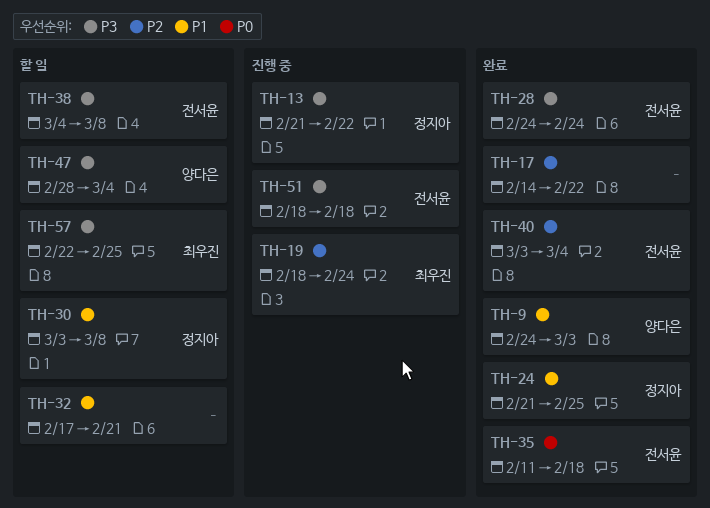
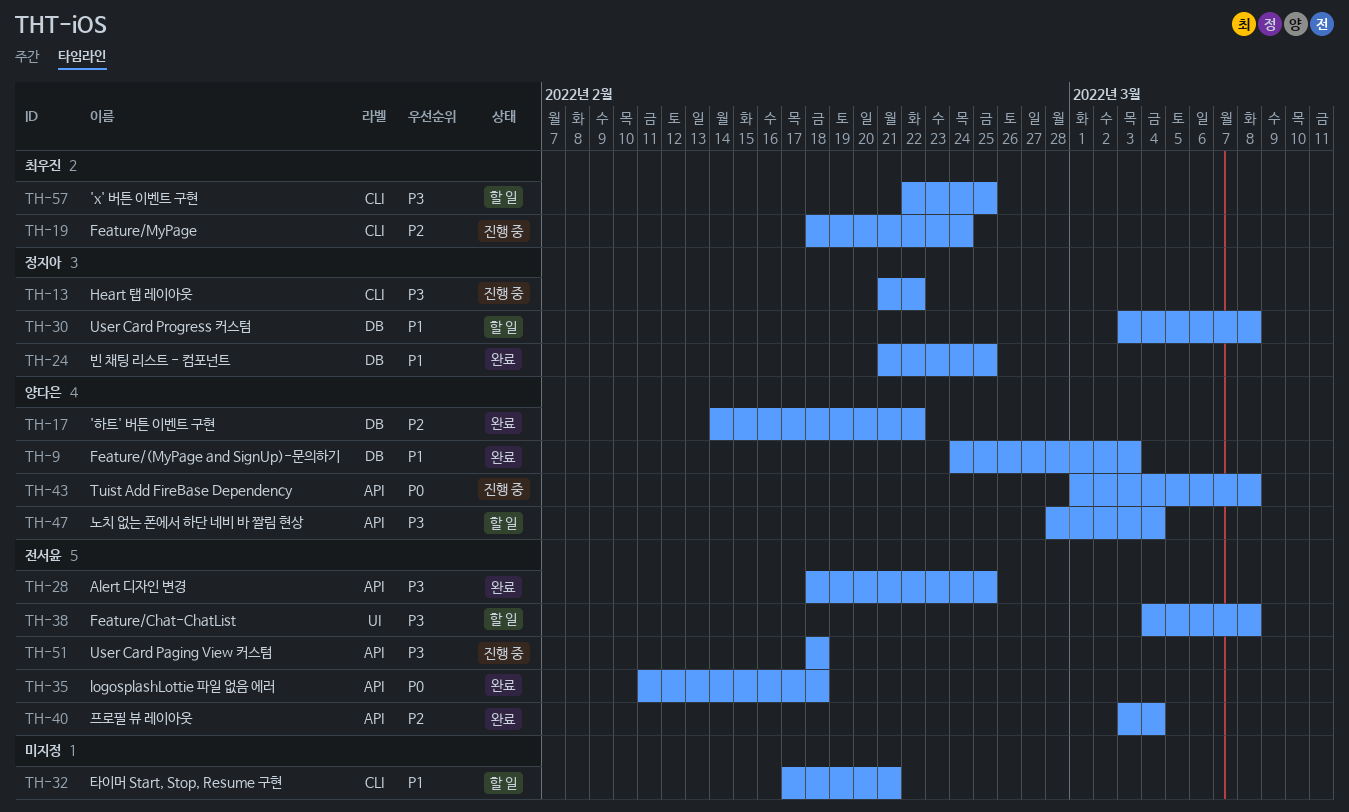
TH-17, owner: none -> 양다은
TH-28, start: Feb 24 -> Feb 18
TH-28, due: Feb 24 -> Feb 25
TH-43: none -> present

